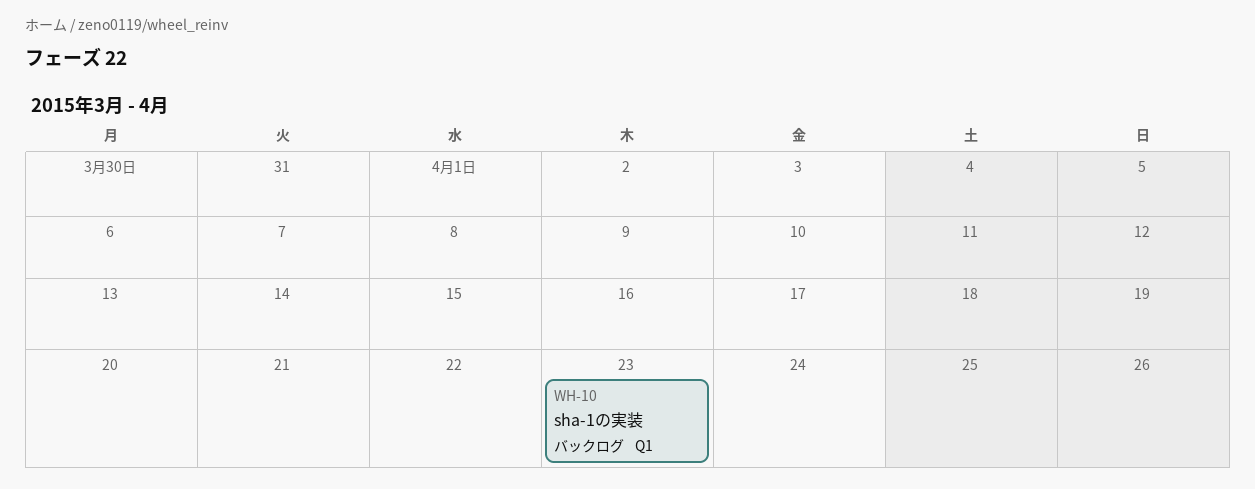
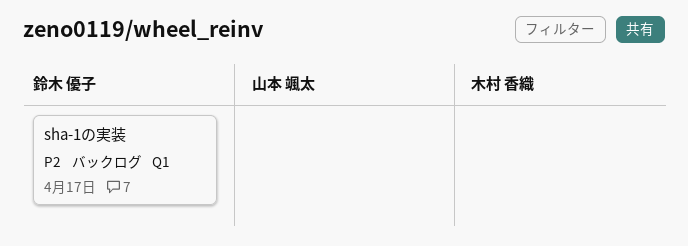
sha-1の実装, due: Apr 23 -> Apr 17

